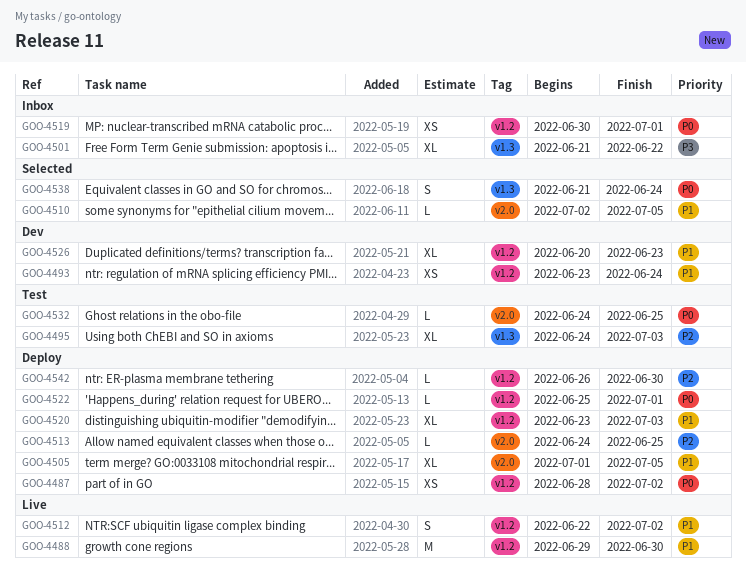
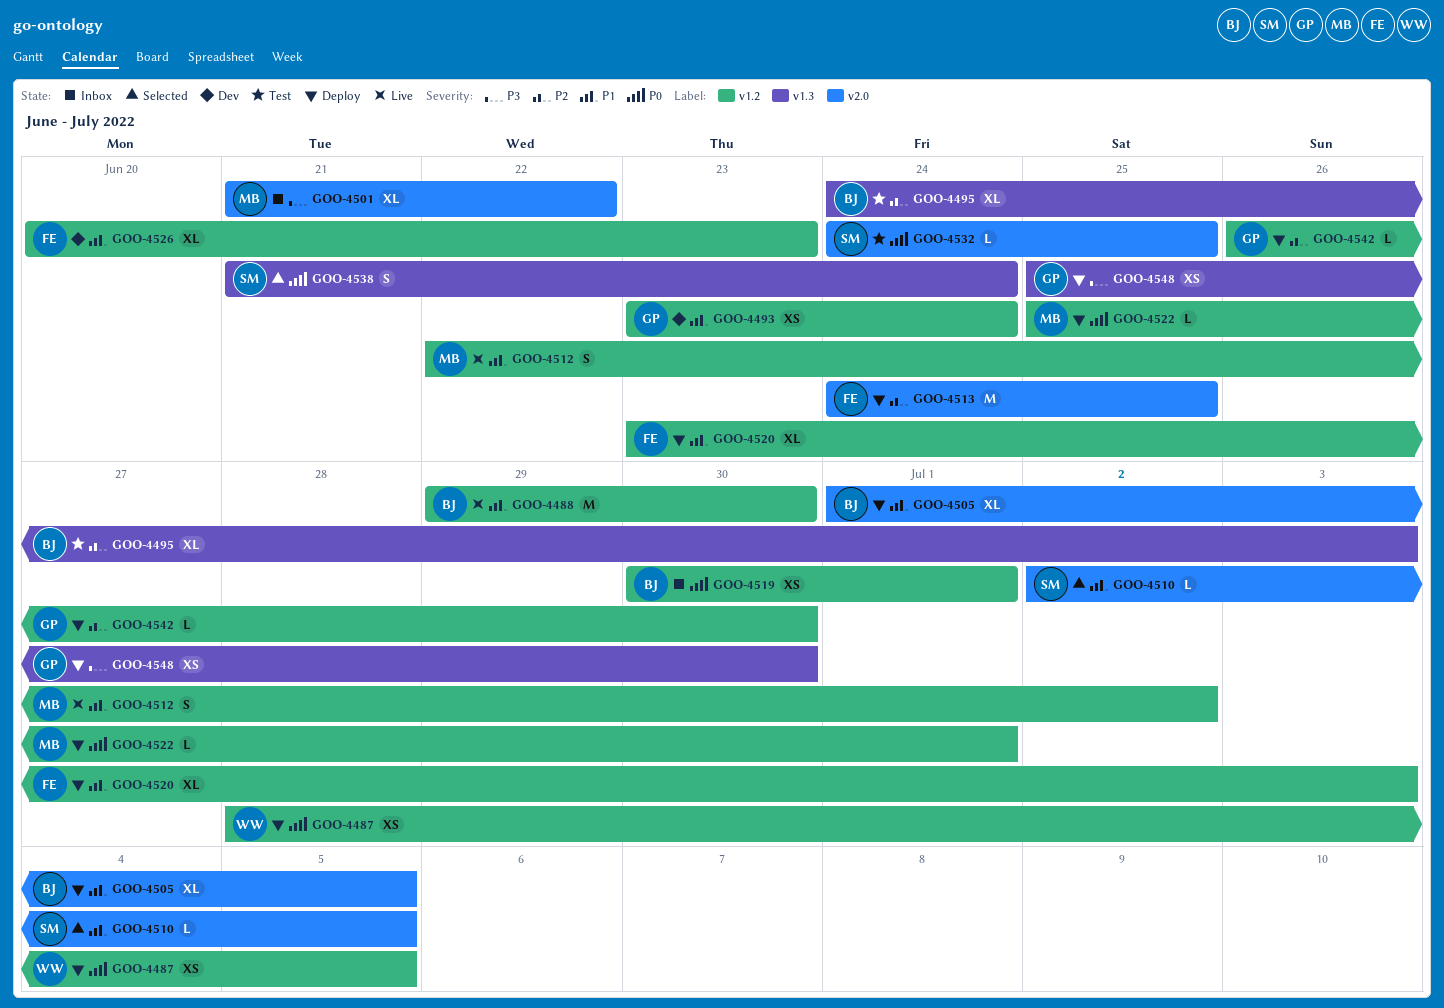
GOO-4487, due: Jul 2 -> Jul 5
GOO-4501, label: v1.3 -> v2.0
GOO-4513, estimate: L -> M
GOO-4548: none -> present

